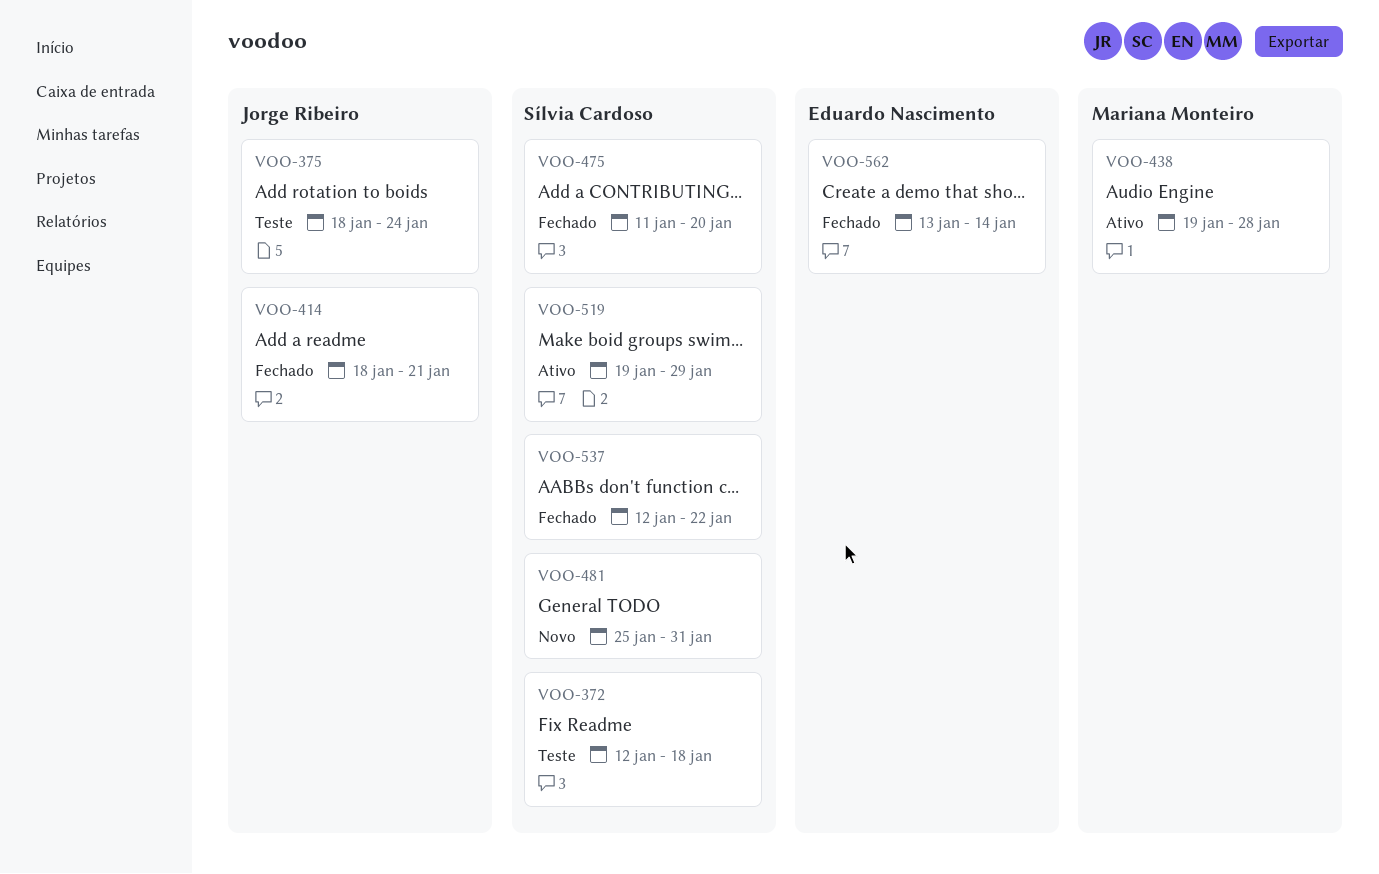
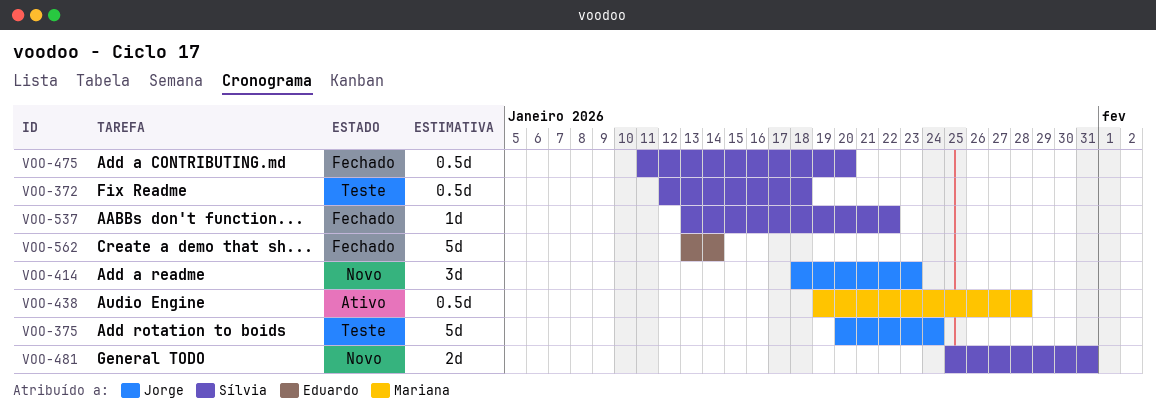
VOO-375, start: Jan 18 -> Jan 20
VOO-414, status: Fechado -> Novo
VOO-414, due: Jan 21 -> Jan 23
VOO-519: present -> none
VOO-537, start: Jan 12 -> Jan 13

